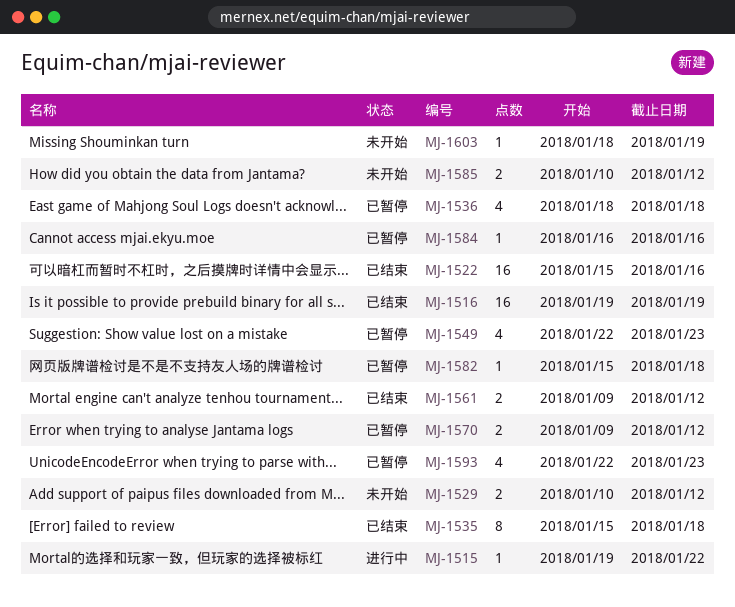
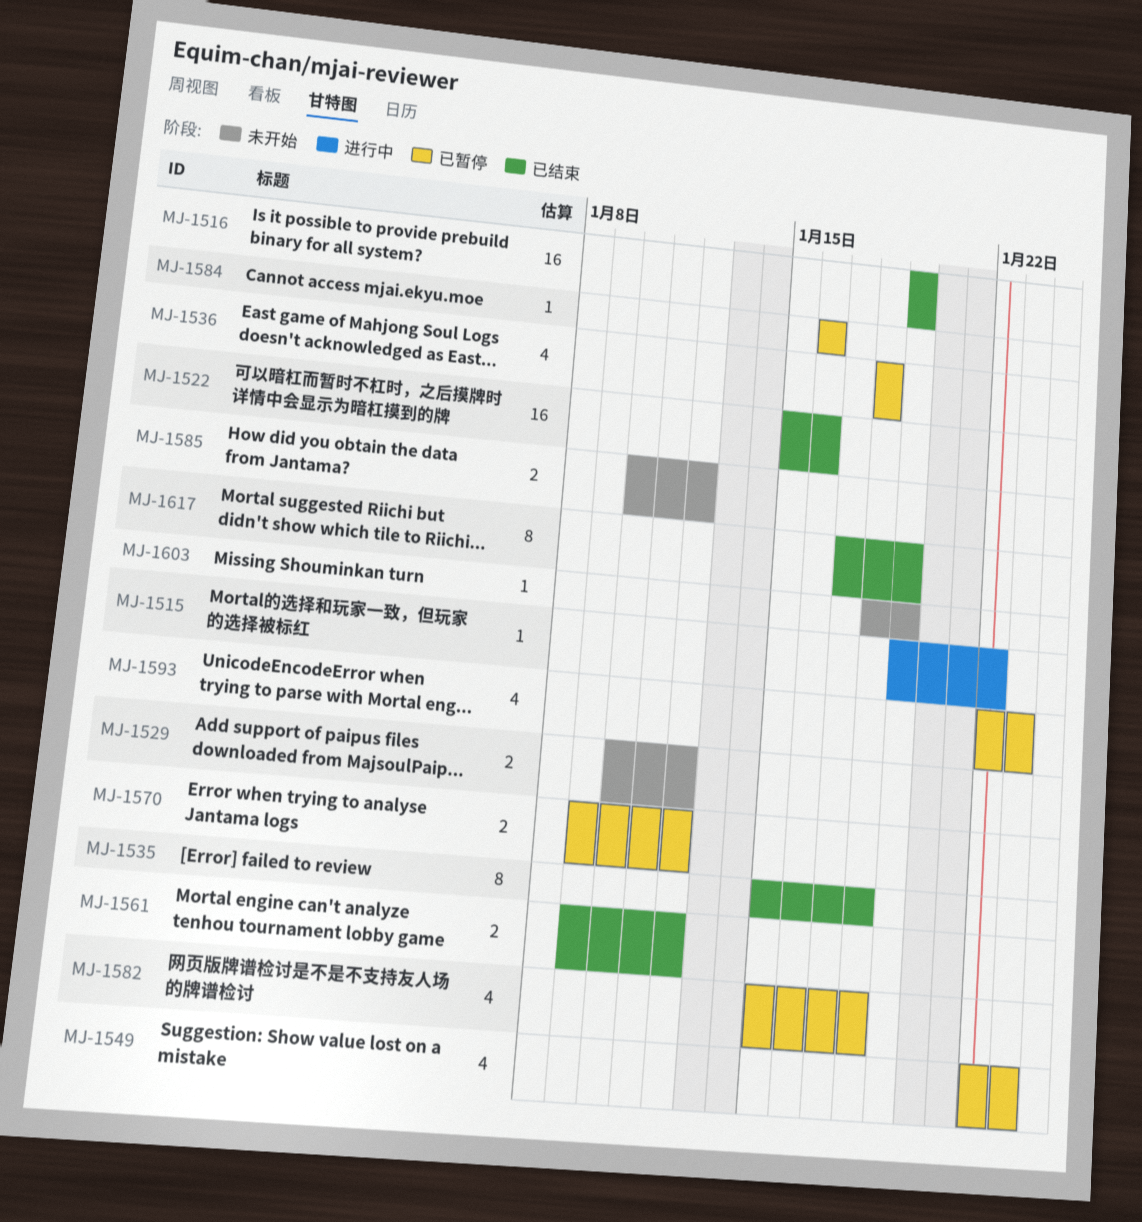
MJ-1582, estimate: 1 -> 4
MJ-1617: none -> present

